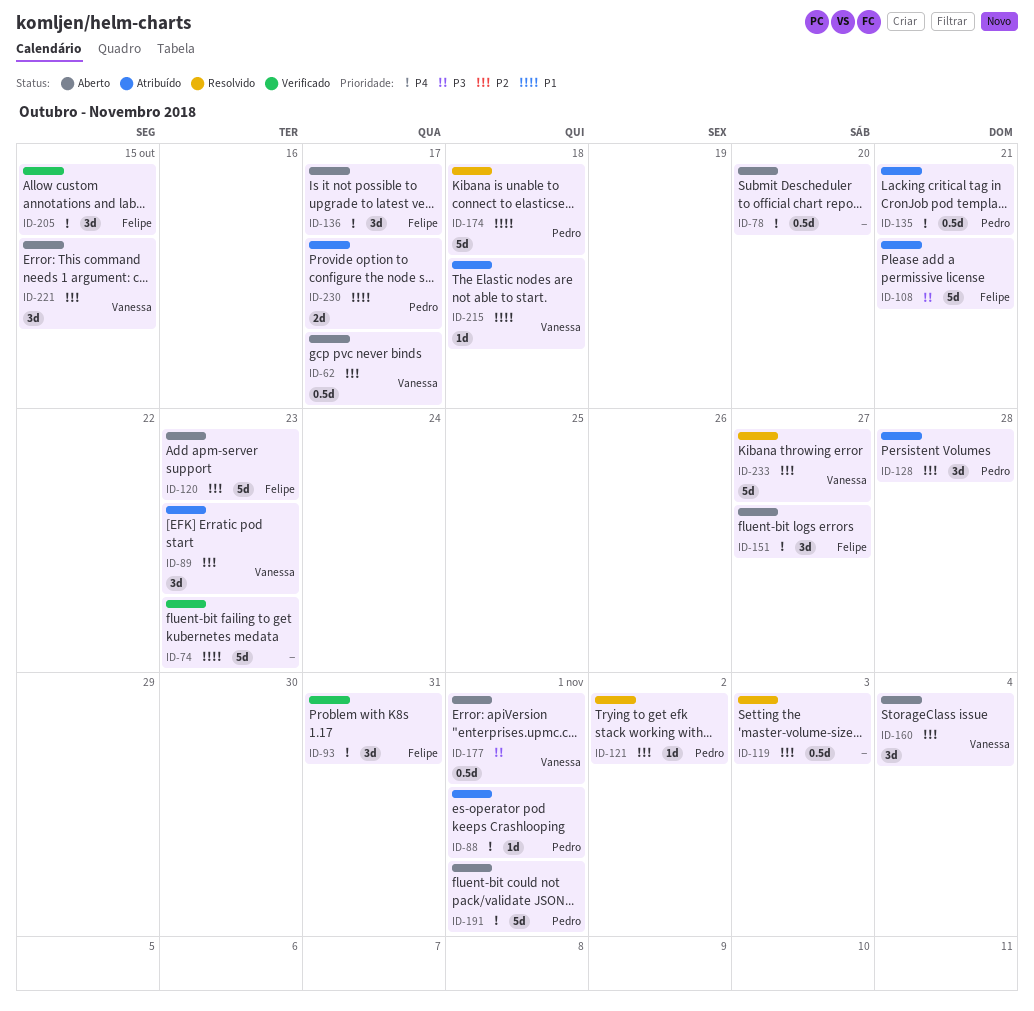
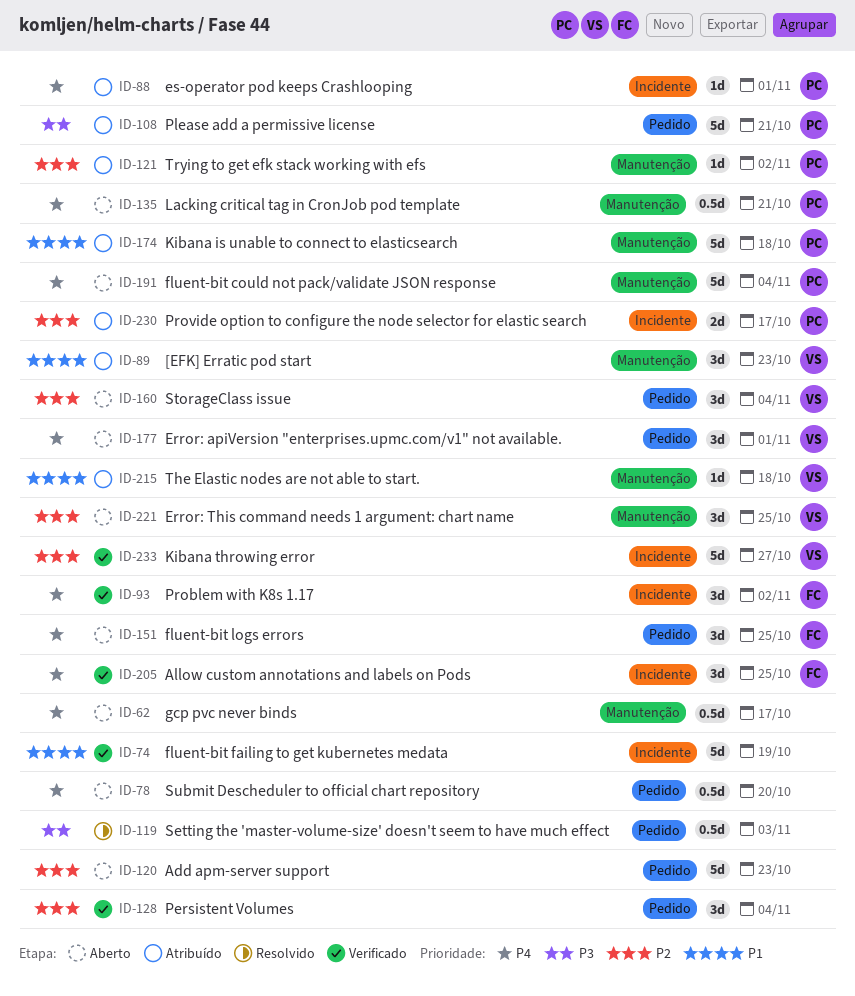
ID-62, owner: Vanessa -> none
ID-62, priority: P2 -> P4
ID-74, due: Oct 23 -> Oct 19
ID-89, priority: P2 -> P1
ID-93, due: Oct 31 -> Nov 2
ID-108, owner: Felipe -> Pedro
ID-119, priority: P2 -> P3
ID-120, owner: Felipe -> none
ID-121, status: Resolvido -> Atribuído
ID-128, status: Atribuído -> Verificado
ID-128, owner: Pedro -> none
ID-128, due: Oct 28 -> Nov 4
ID-135, status: Atribuído -> Aberto
ID-136: present -> none
ID-151, due: Oct 27 -> Oct 25
ID-174, status: Resolvido -> Atribuído
ID-177, priority: P3 -> P4
ID-177, estimate: 0.5d -> 3d
ID-191, due: Nov 1 -> Nov 4
ID-205, due: Oct 15 -> Oct 25
ID-221, due: Oct 15 -> Oct 25
ID-230, priority: P1 -> P2
ID-233, status: Resolvido -> Verificado

